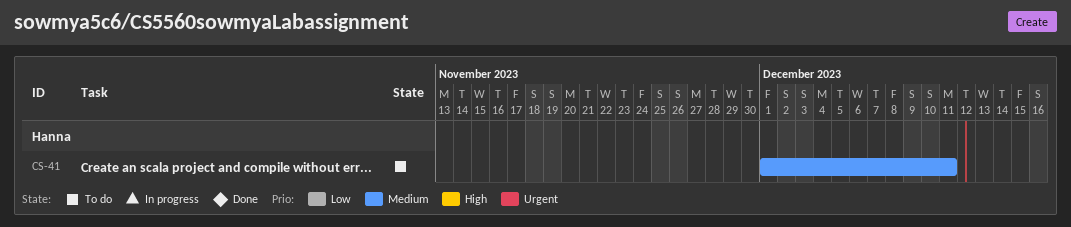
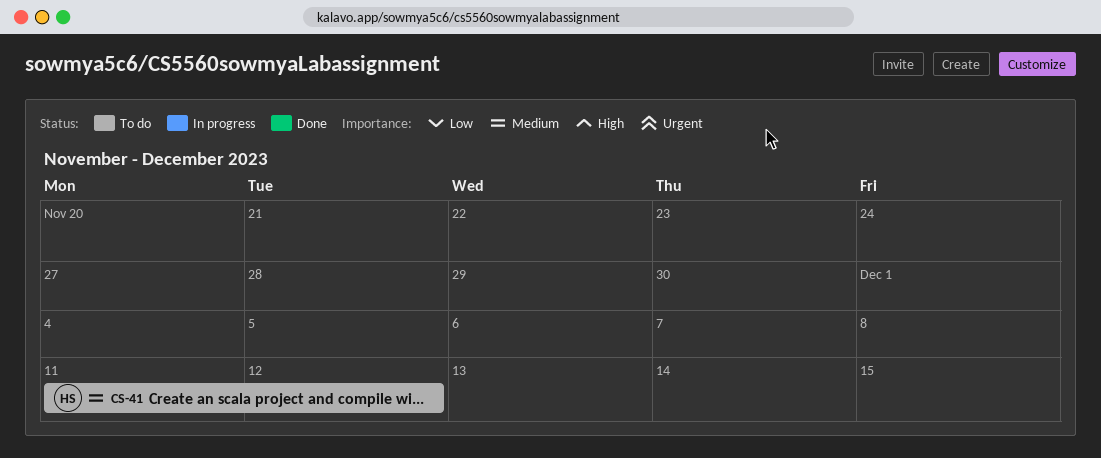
CS-41, start: Dec 1 -> Dec 11
CS-41, due: Dec 11 -> Dec 12

